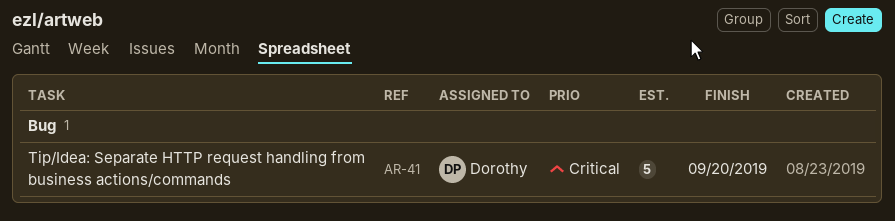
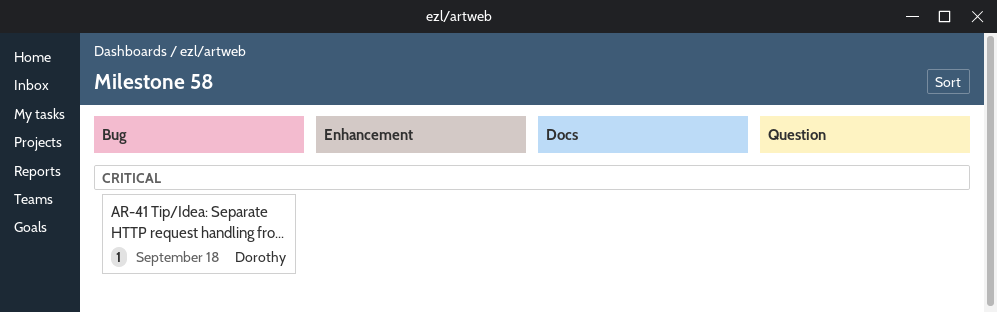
AR-41, estimate: 5 -> 1
AR-41, due: Sep 20 -> Sep 18

